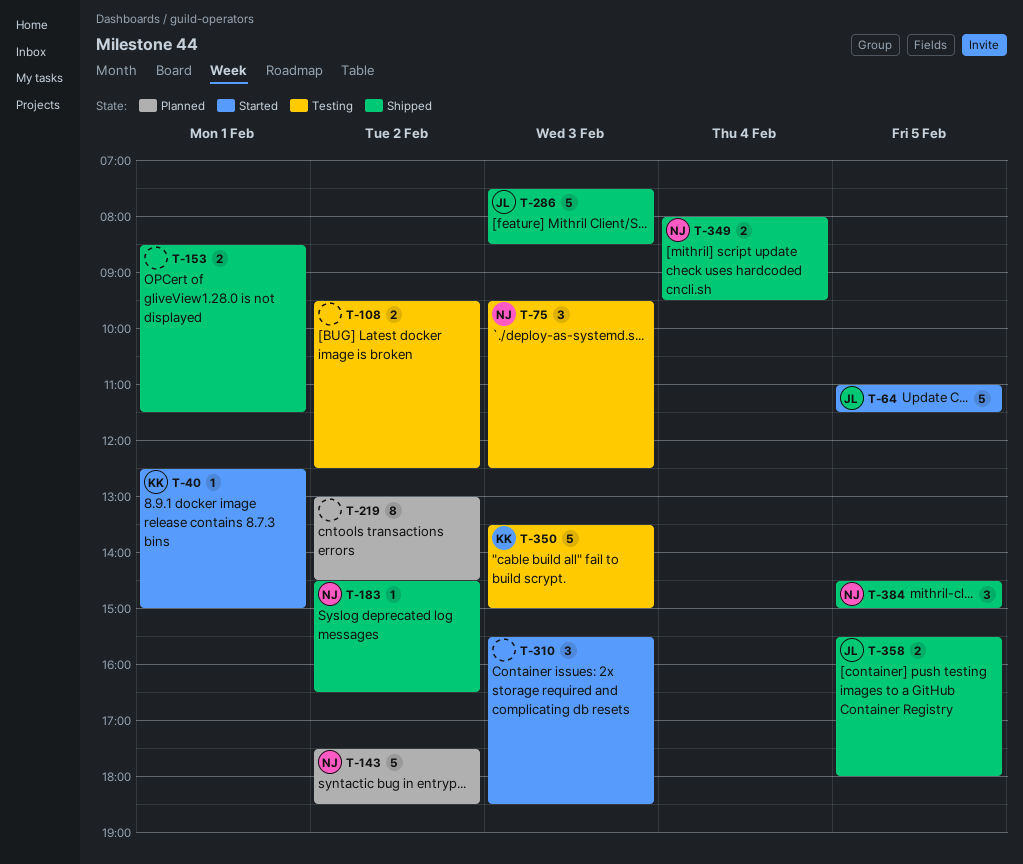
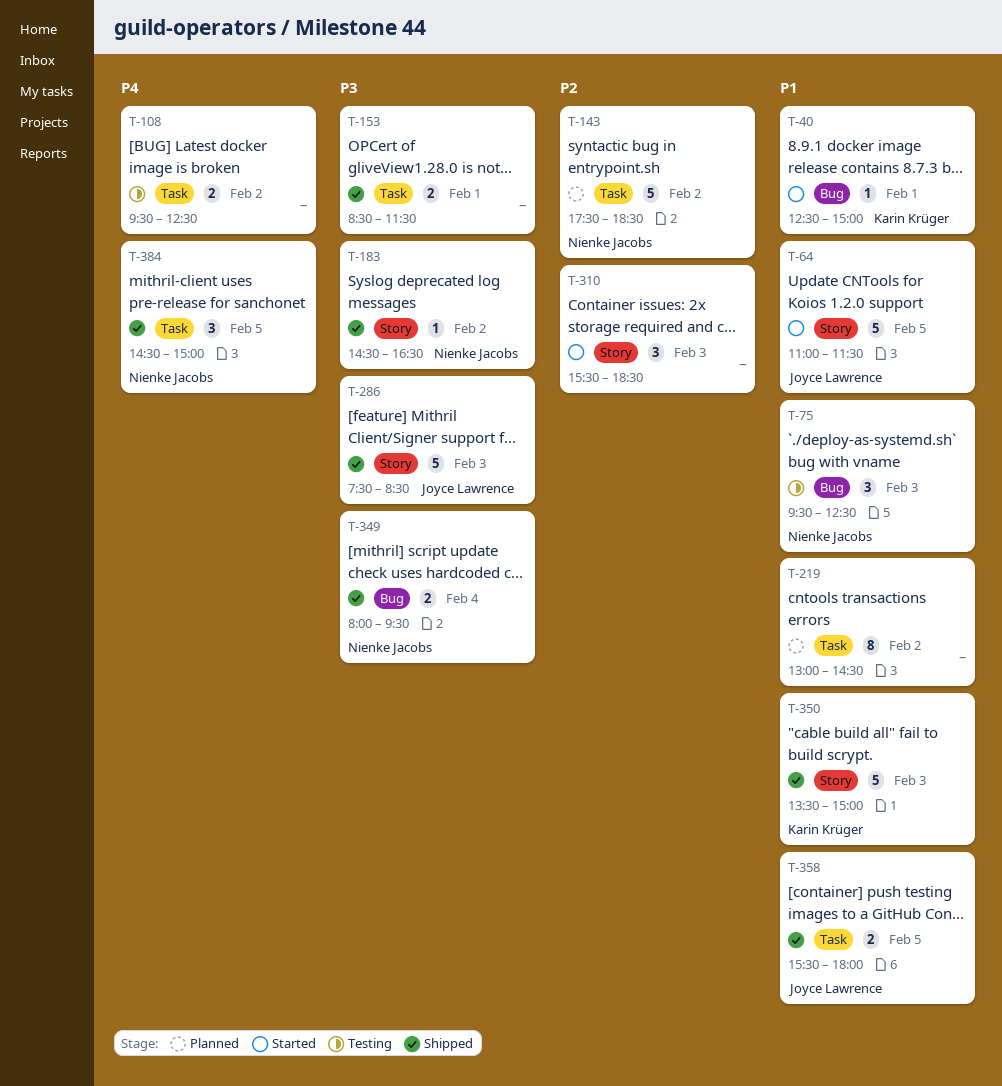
T-350, status: Testing -> Shipped

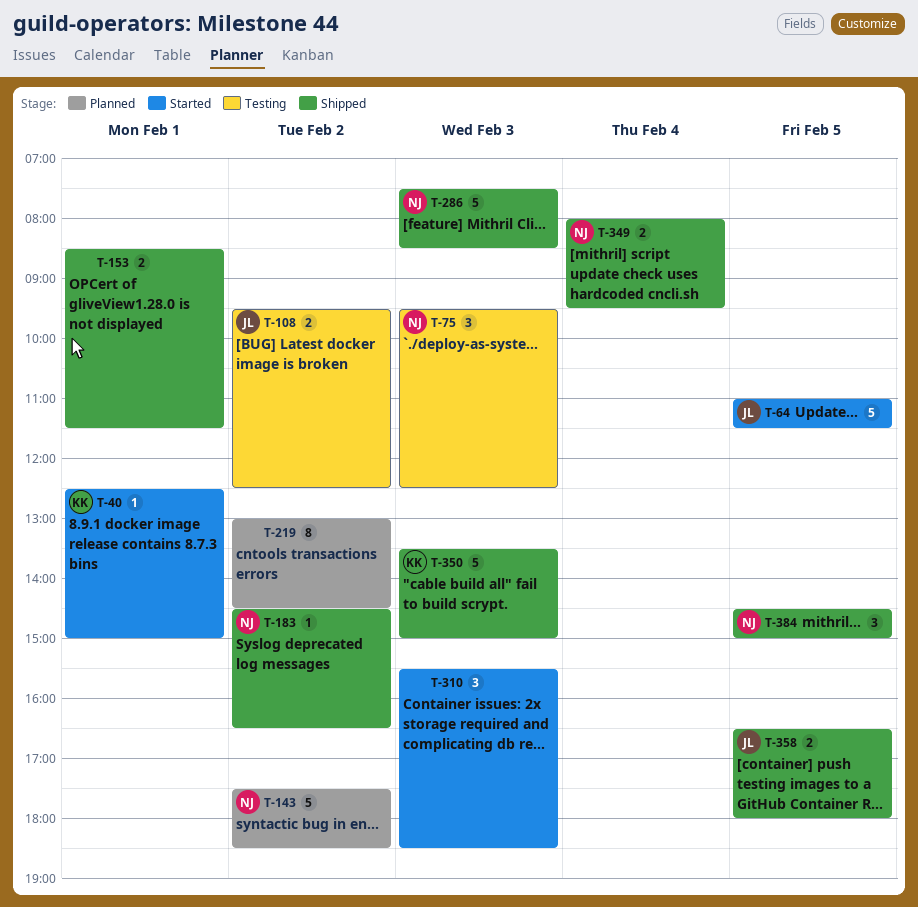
T-108, owner: none -> Joyce Lawrence
T-286, owner: Joyce Lawrence -> Nienke Jacobs
T-358, begins: 15:30 -> 16:30

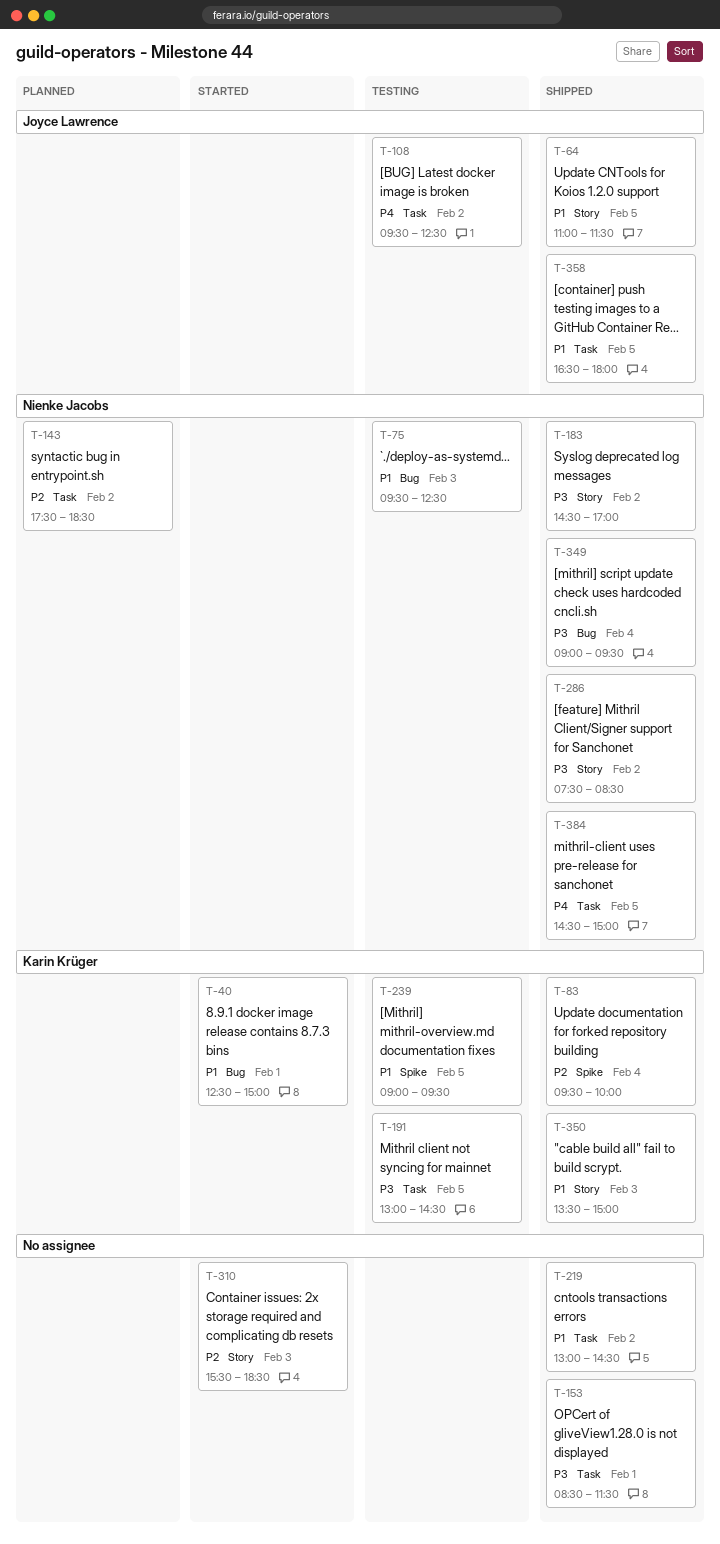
T-64, status: Started -> Shipped
T-83: none -> present
T-183, ends: 16:30 -> 17:00
T-191: none -> present
T-219, status: Planned -> Shipped
T-239: none -> present
T-286, day: Feb 3 -> Feb 2
T-349, begins: 08:00 -> 09:00

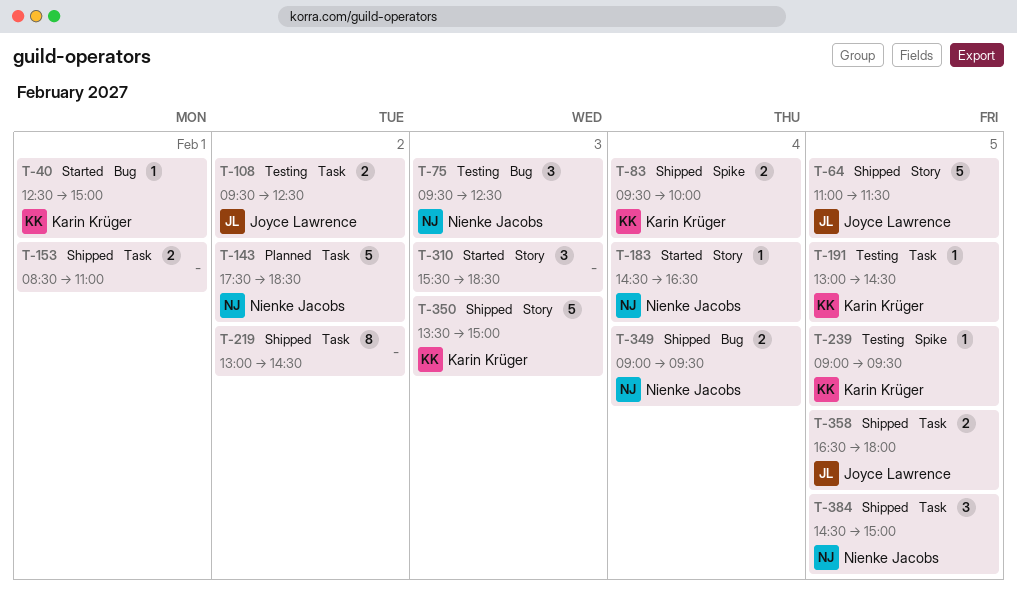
T-153, ends: 11:30 -> 11:00
T-183, status: Shipped -> Started
T-183, day: Feb 2 -> Feb 4
T-183, ends: 17:00 -> 16:30
T-286: present -> none

